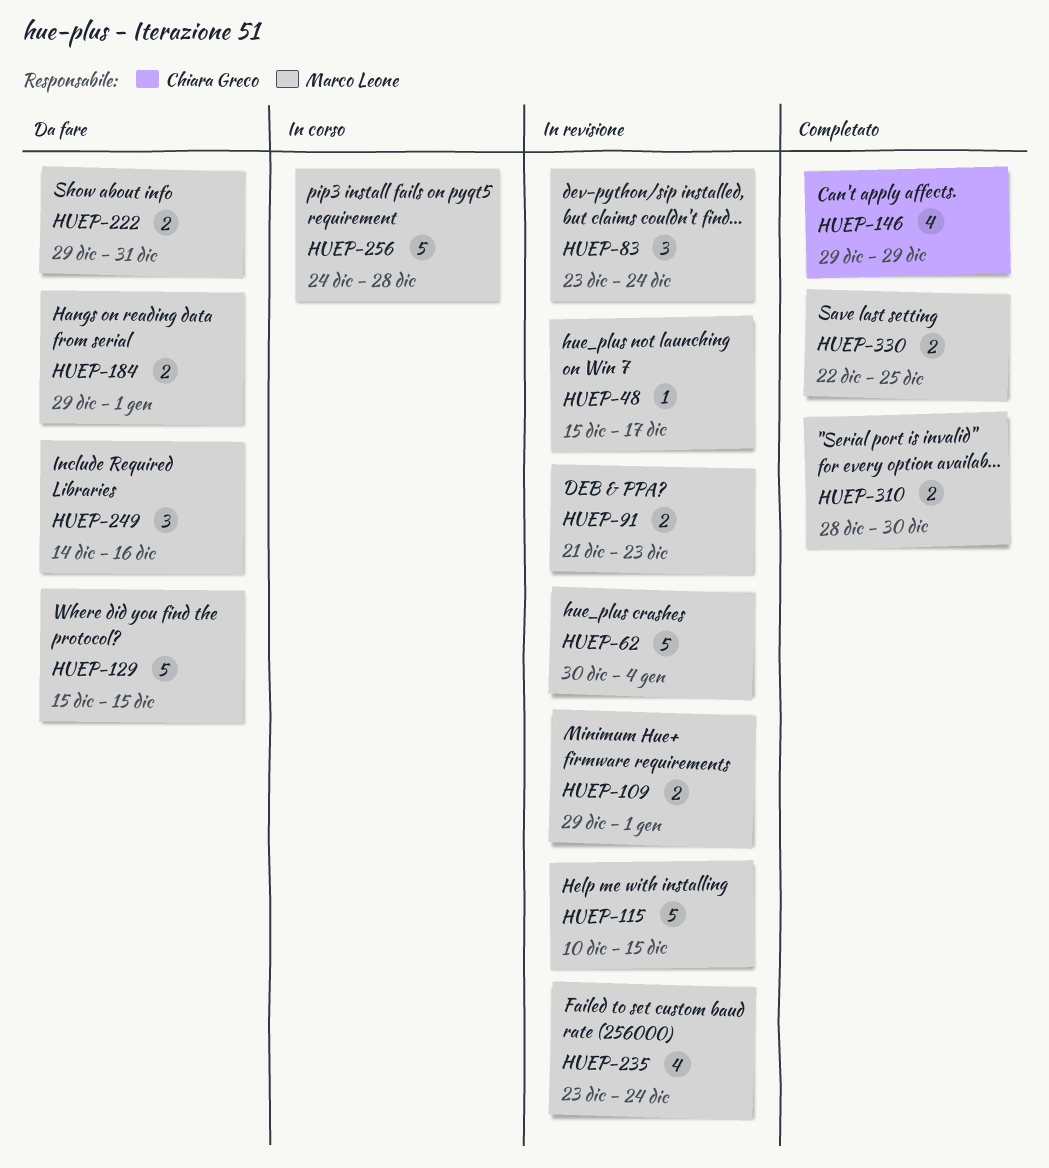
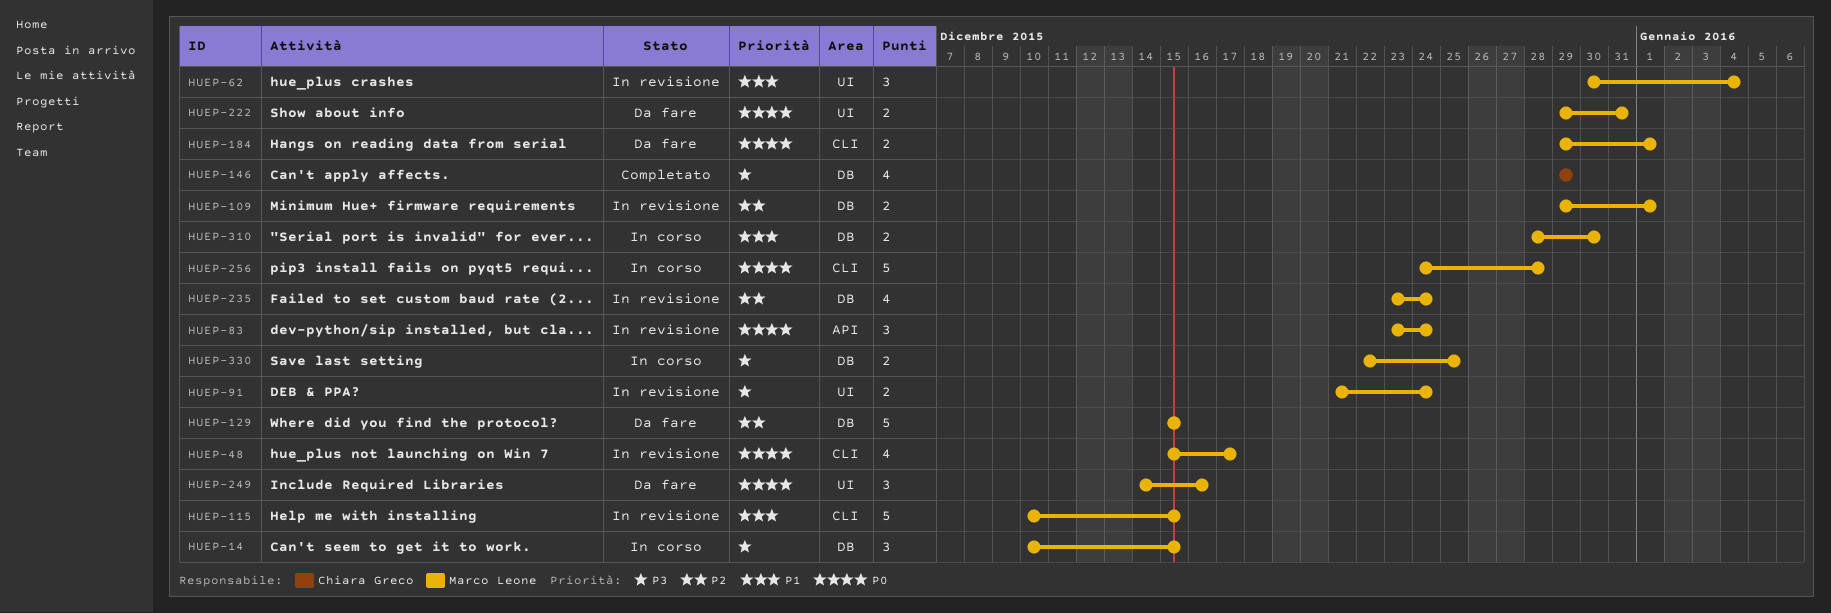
HUEP-14: none -> present
HUEP-48, estimate: 1 -> 4
HUEP-62, estimate: 5 -> 3
HUEP-91, due: Dec 23 -> Dec 24
HUEP-310, status: Completato -> In corso
HUEP-330, status: Completato -> In corso

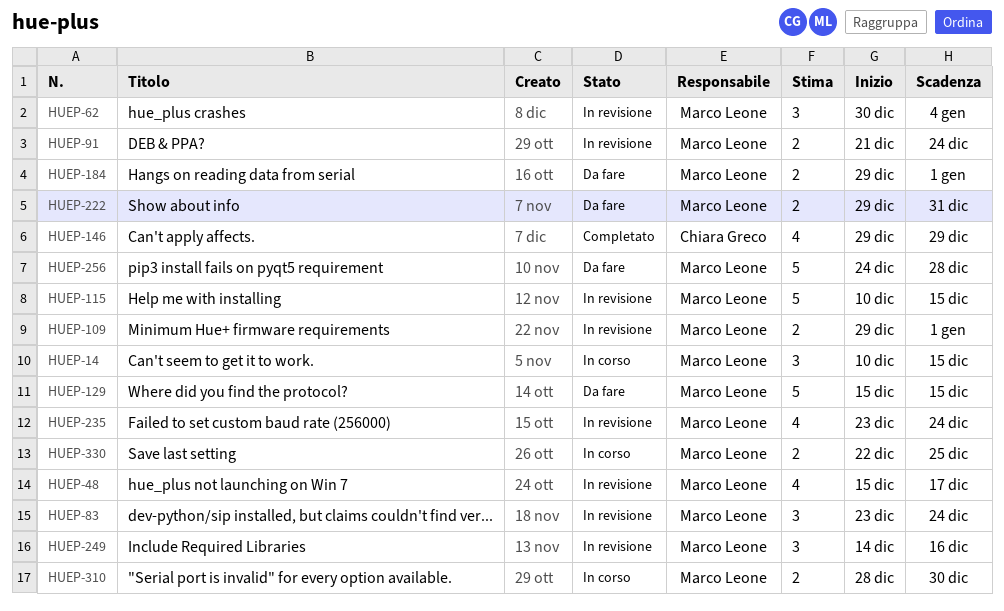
HUEP-249, status: Da fare -> In revisione
HUEP-256, status: In corso -> Da fare

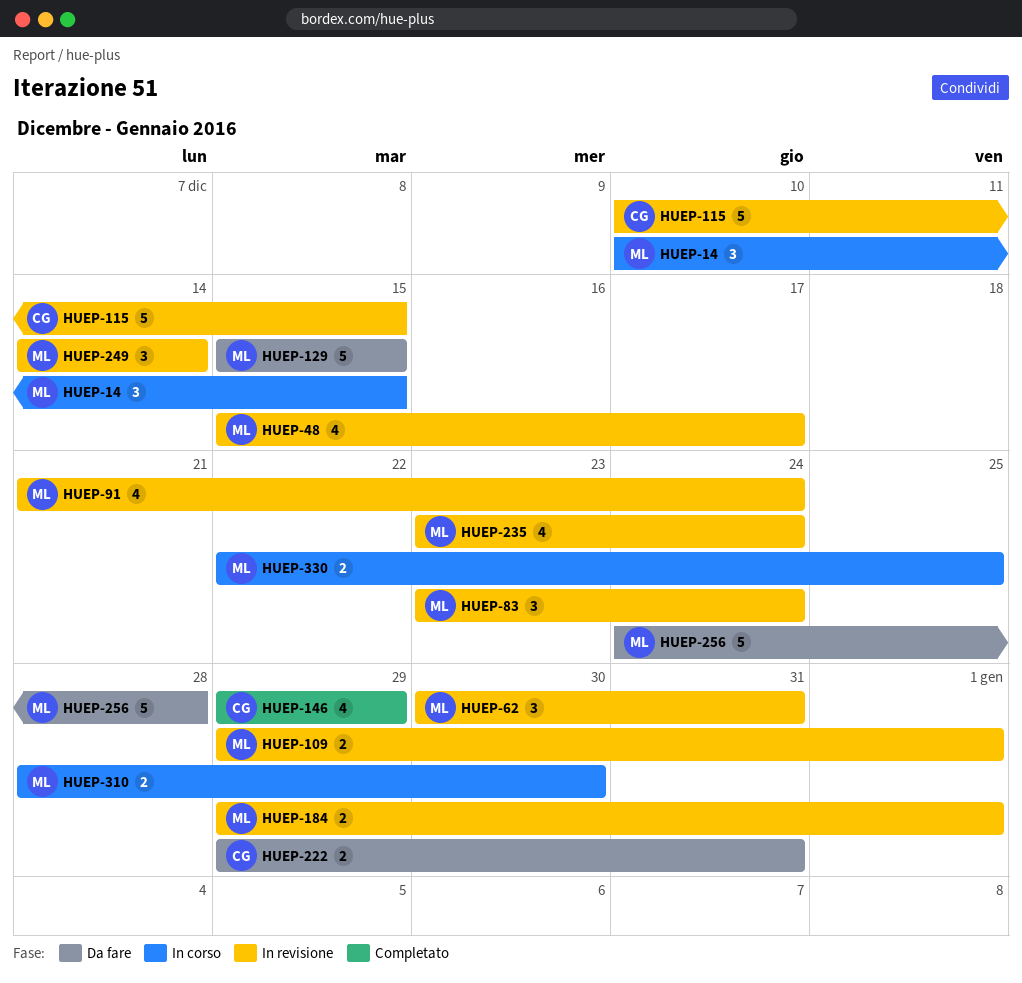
HUEP-62, due: Jan 4 -> Dec 31
HUEP-91, estimate: 2 -> 4
HUEP-115, owner: Marco Leone -> Chiara Greco
HUEP-184, status: Da fare -> In revisione
HUEP-222, owner: Marco Leone -> Chiara Greco
HUEP-249, due: Dec 16 -> Dec 14

